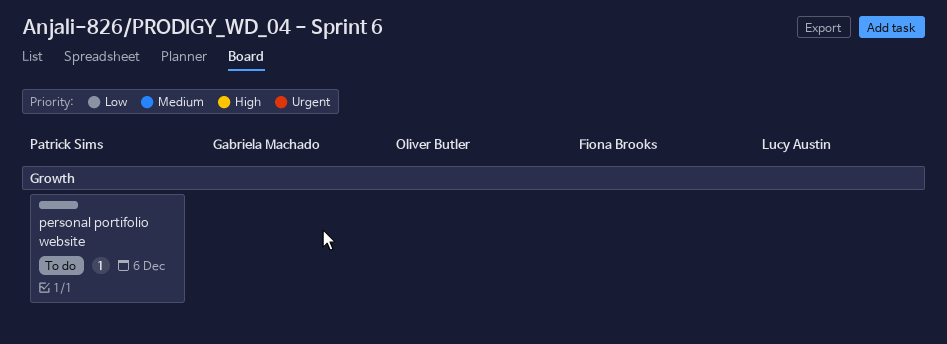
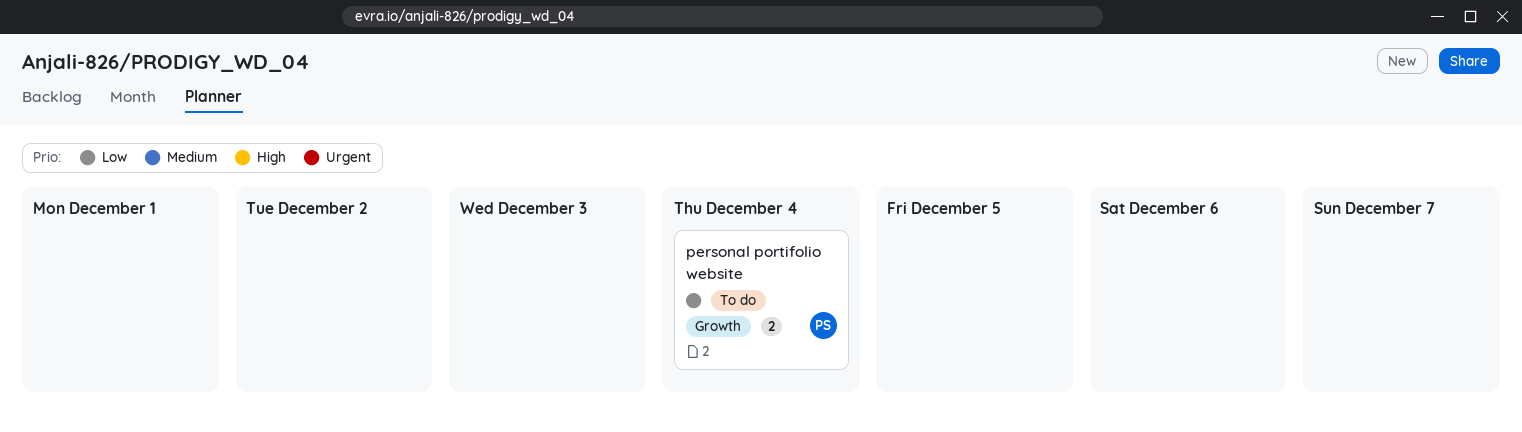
personal portifolio website, estimate: 1 -> 2
personal portifolio website, due: Dec 6 -> Dec 4

